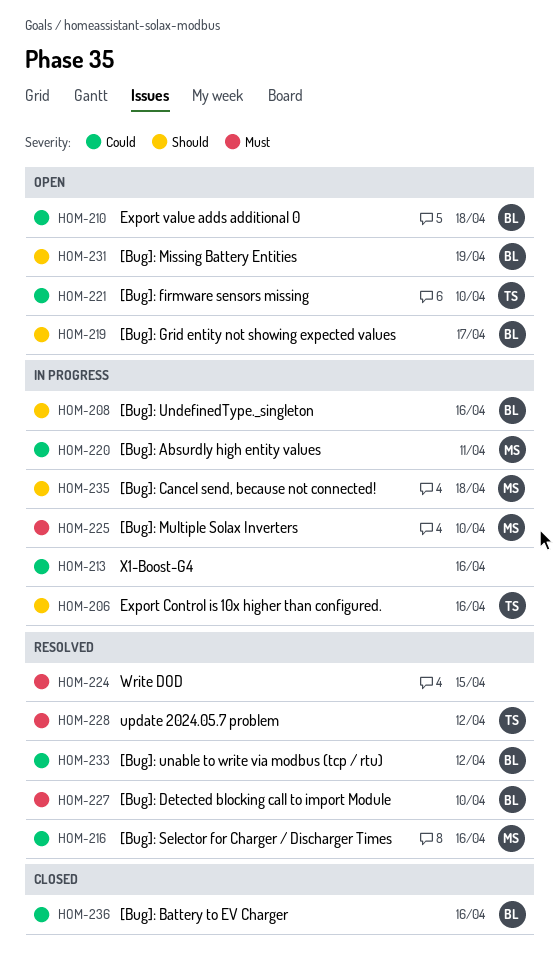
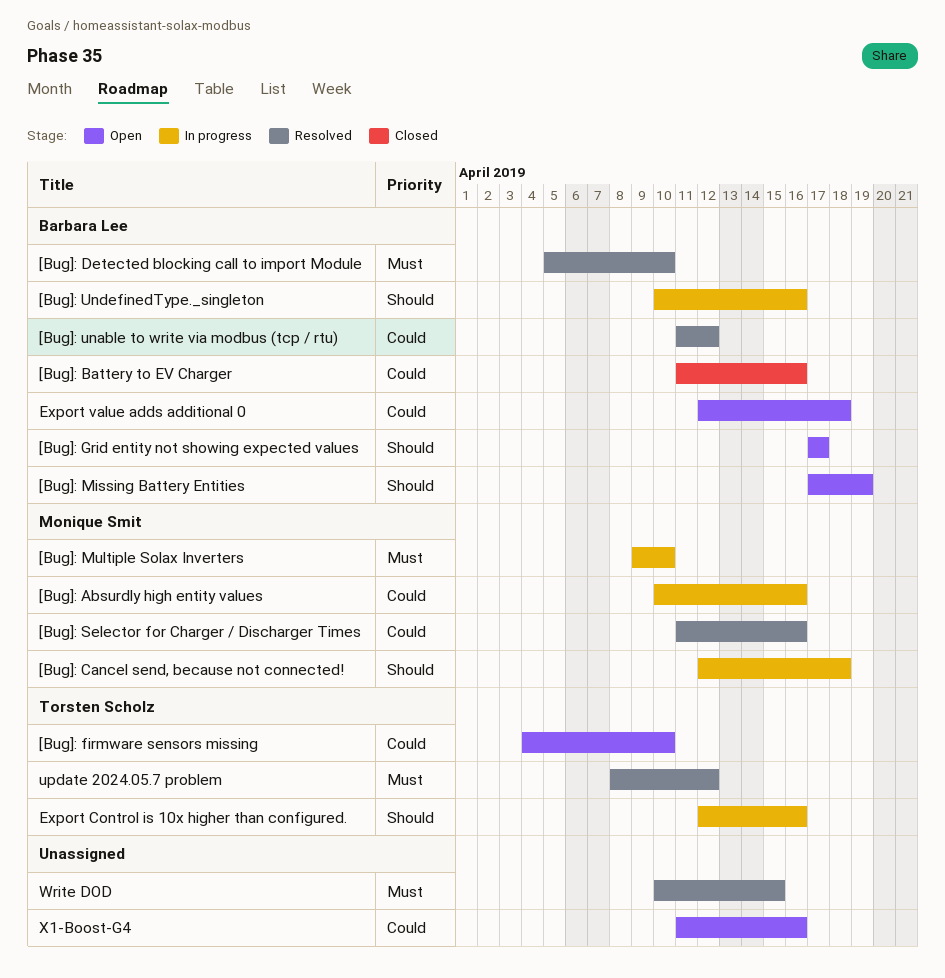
[Bug]: Absurdly high entity values, due: Apr 11 -> Apr 16
X1-Boost-G4, status: In progress -> Open

